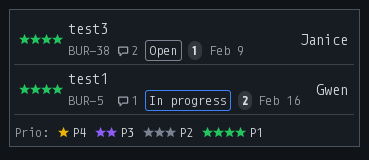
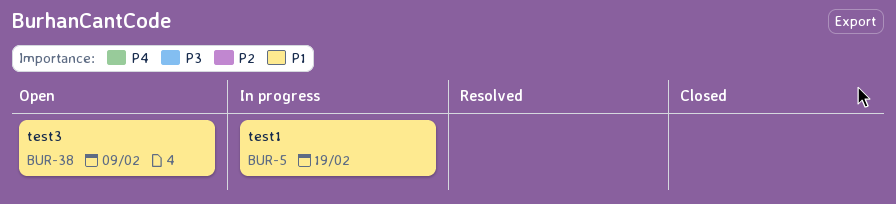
BUR-5, due: Feb 16 -> Feb 19

